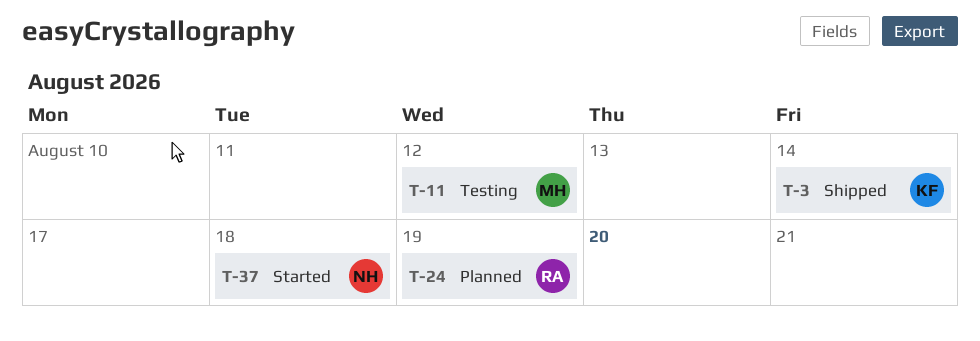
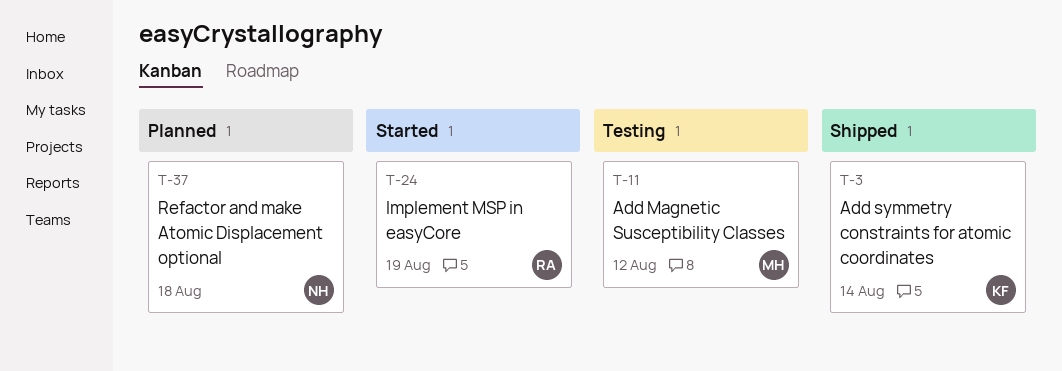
T-24, status: Planned -> Started
T-37, status: Started -> Planned

